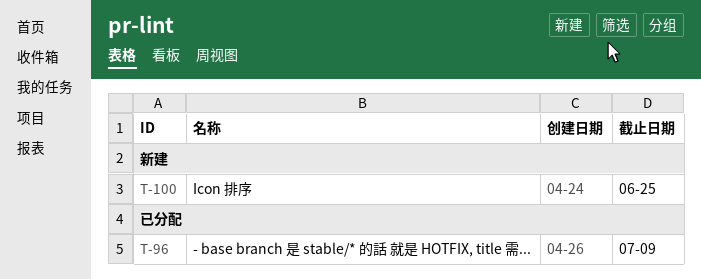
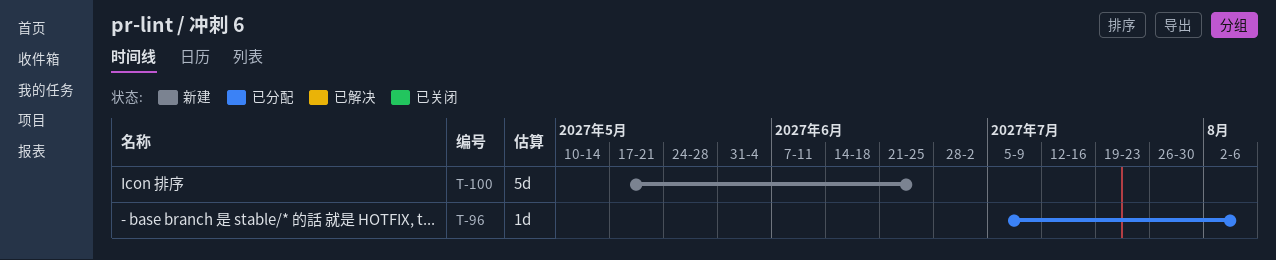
T-96, due: Jul 9 -> Aug 6

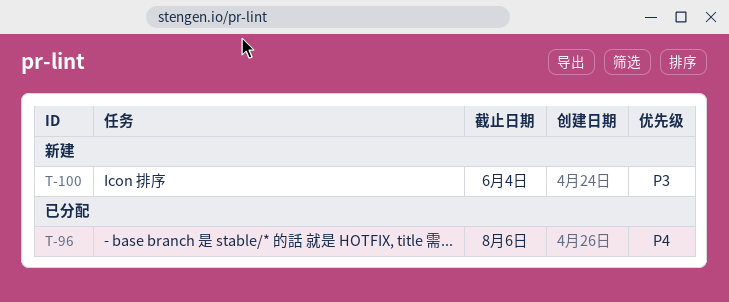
T-100, due: Jun 25 -> Jun 4

